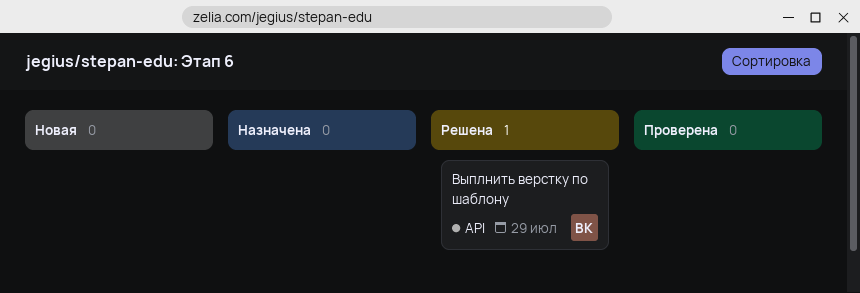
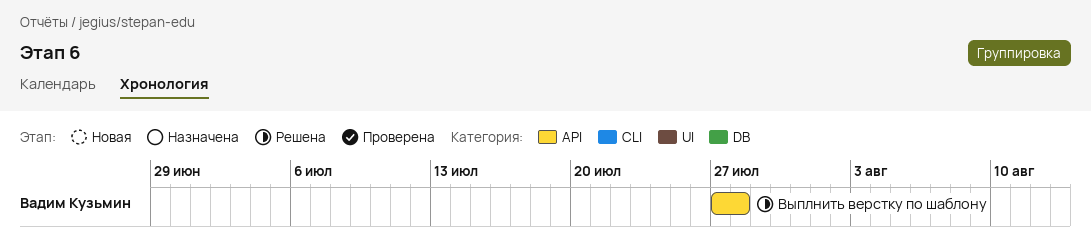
Выплнить верстку по шаблону, due: Jul 29 -> Jul 28

